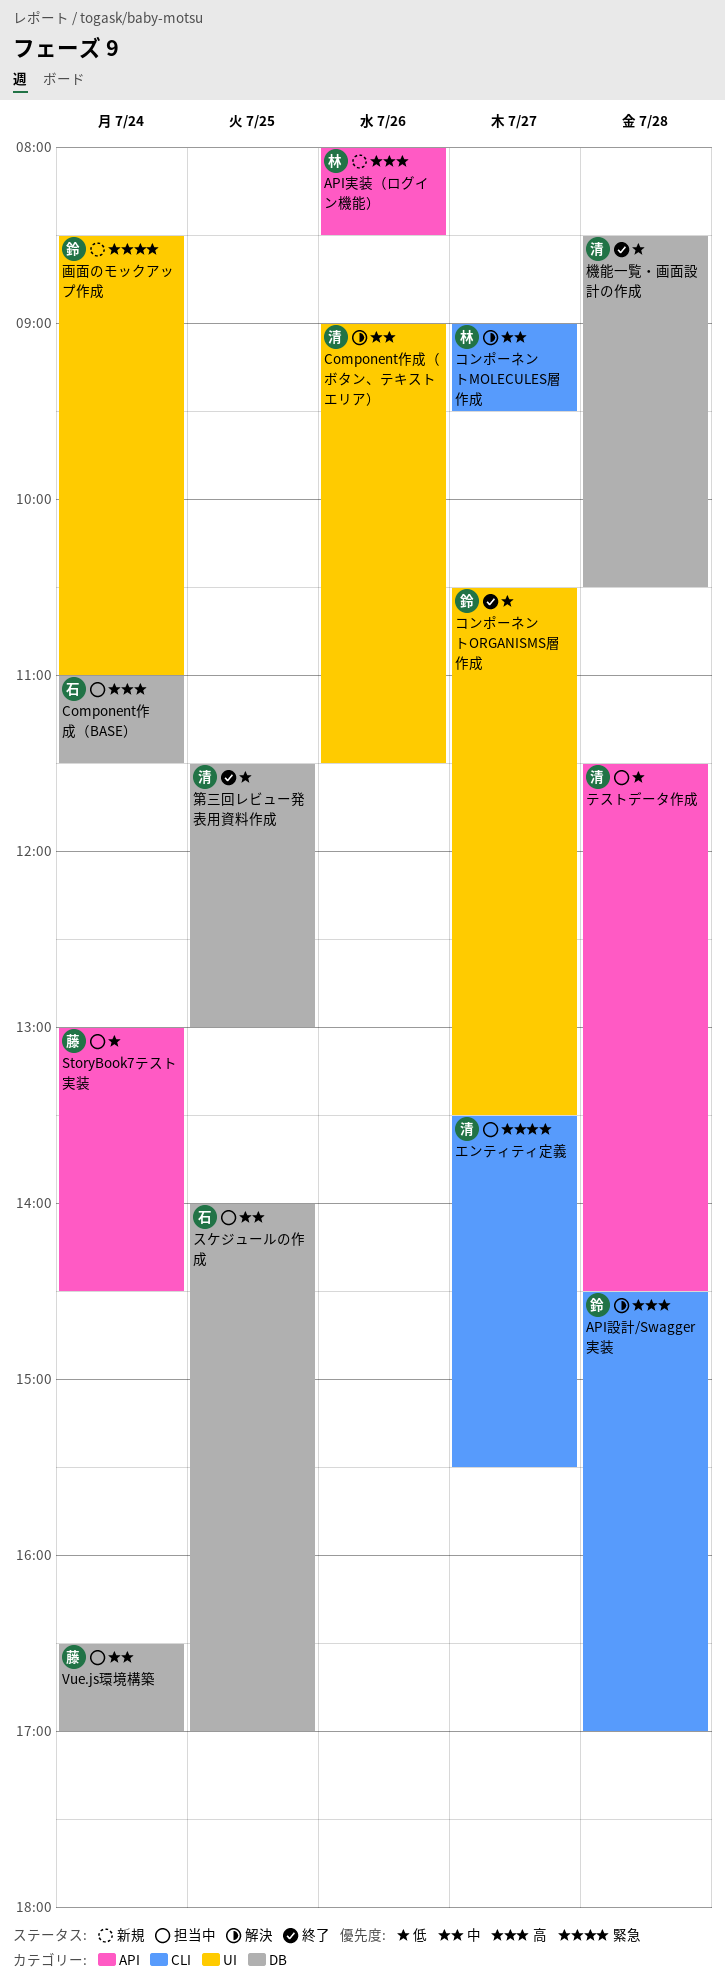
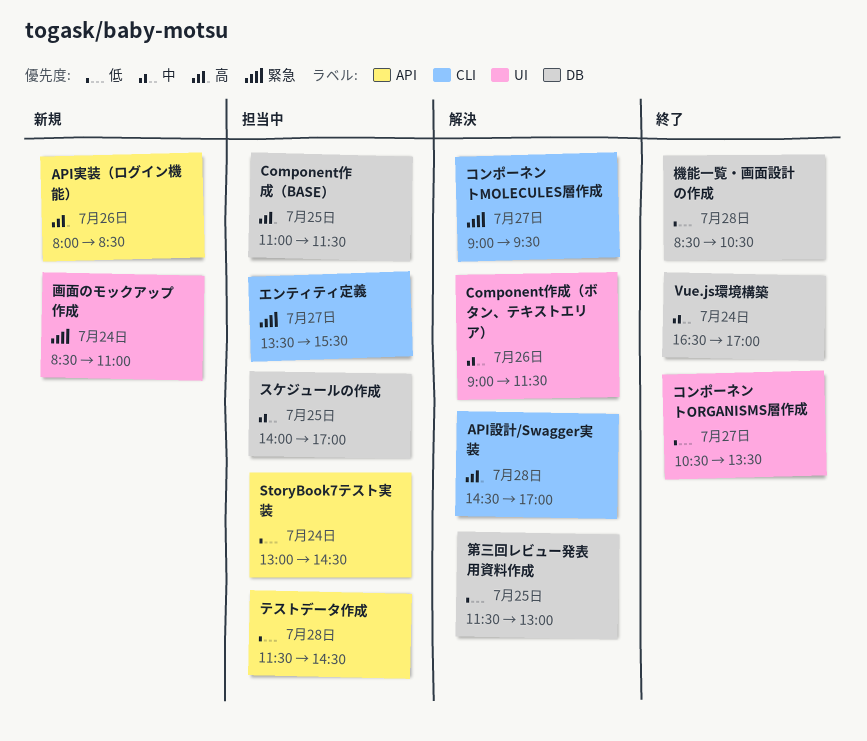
Component作成（BASE）, day: Jul 24 -> Jul 25
Vue.js環境構築, status: 担当中 -> 終了
コンポーネントMOLECULES層作成, priority: 中 -> 緊急
第三回レビュー発表用資料作成, status: 終了 -> 解決

